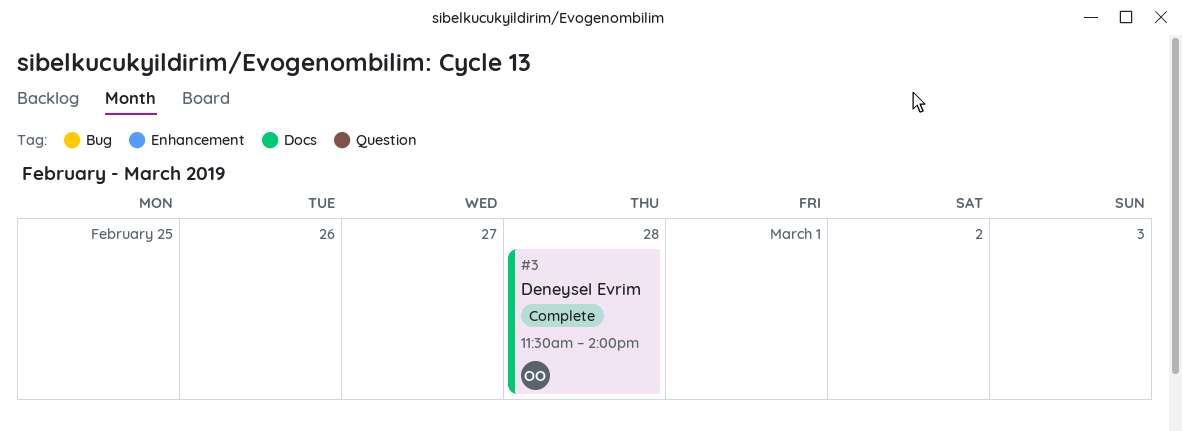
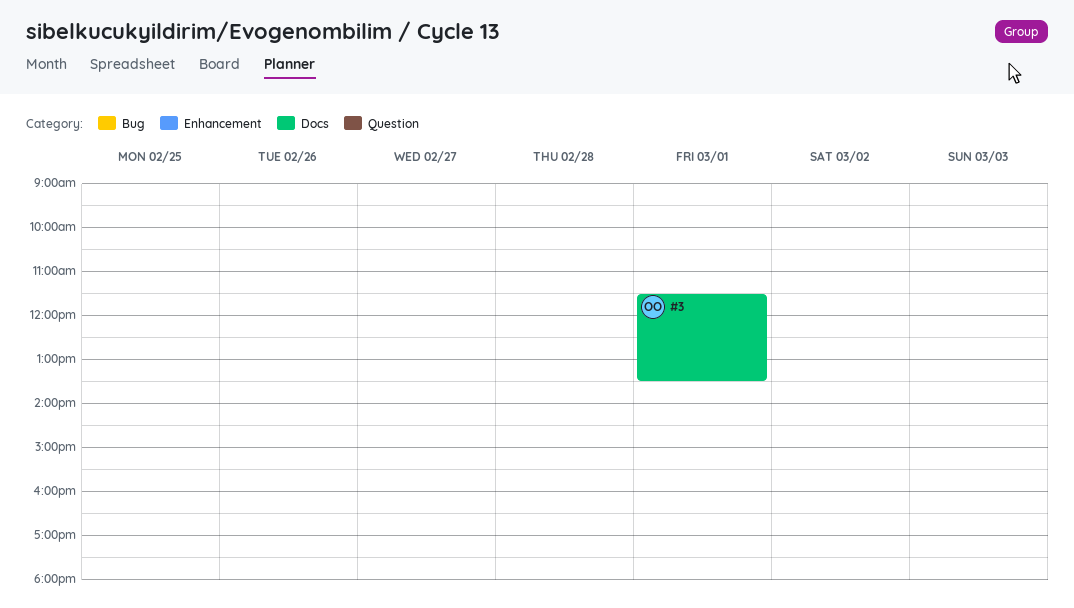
#3, day: Feb 28 -> Mar 1
#3, ends: 14:00 -> 13:30

